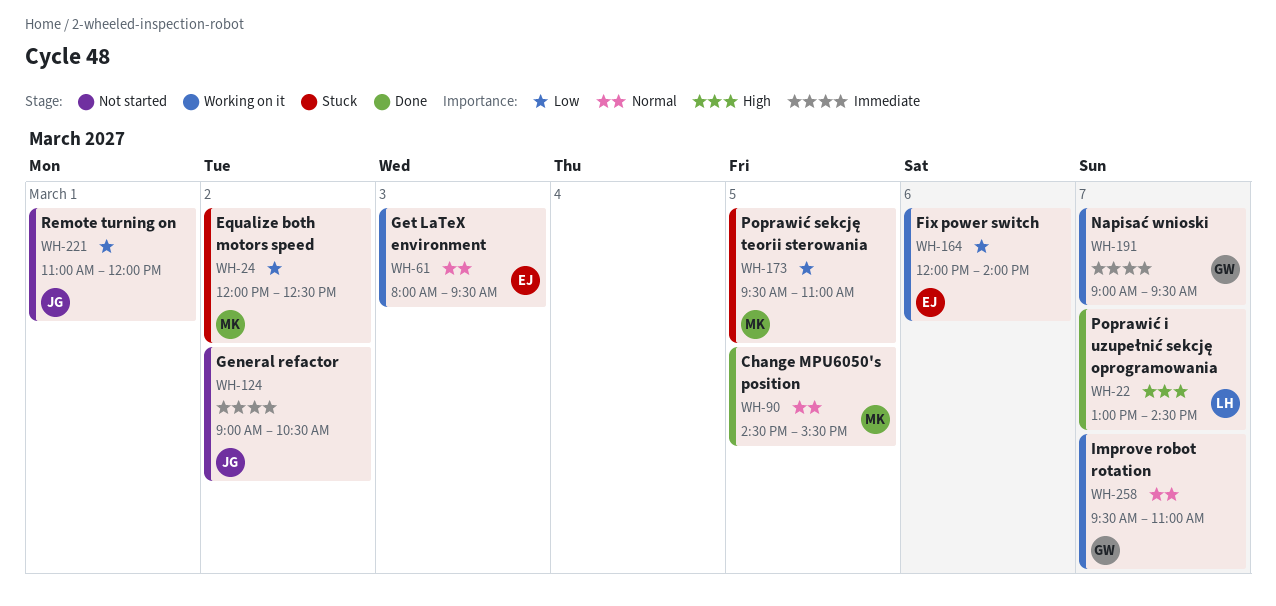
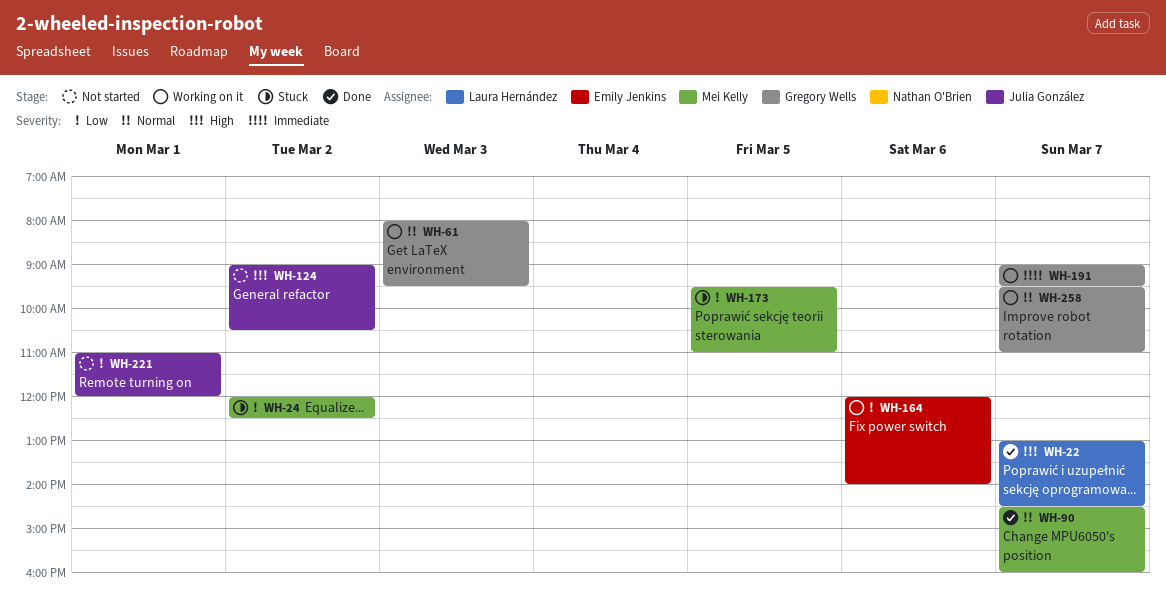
WH-61, owner: Emily Jenkins -> Gregory Wells
WH-90, day: Mar 5 -> Mar 7
WH-90, ends: 15:30 -> 16:00
WH-124, priority: Immediate -> High

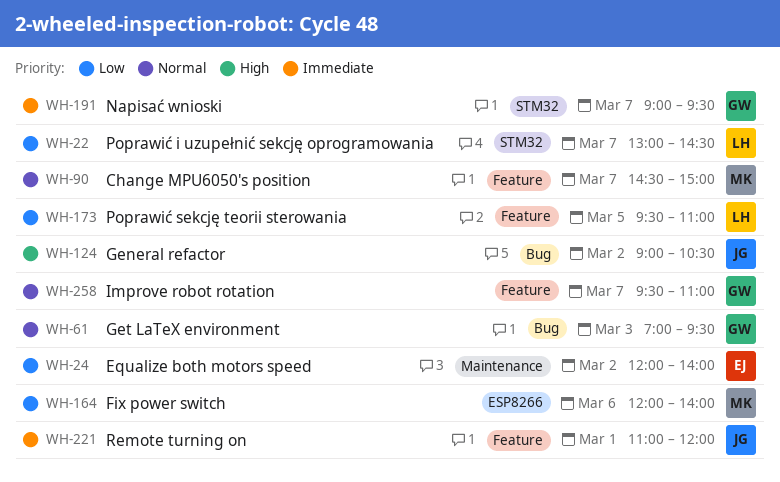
WH-22, priority: High -> Low
WH-24, owner: Mei Kelly -> Emily Jenkins
WH-24, ends: 12:30 -> 14:00
WH-61, begins: 08:00 -> 07:00
WH-90, ends: 16:00 -> 15:00
WH-164, owner: Emily Jenkins -> Mei Kelly
WH-173, owner: Mei Kelly -> Laura Hernández
WH-221, priority: Low -> Immediate

